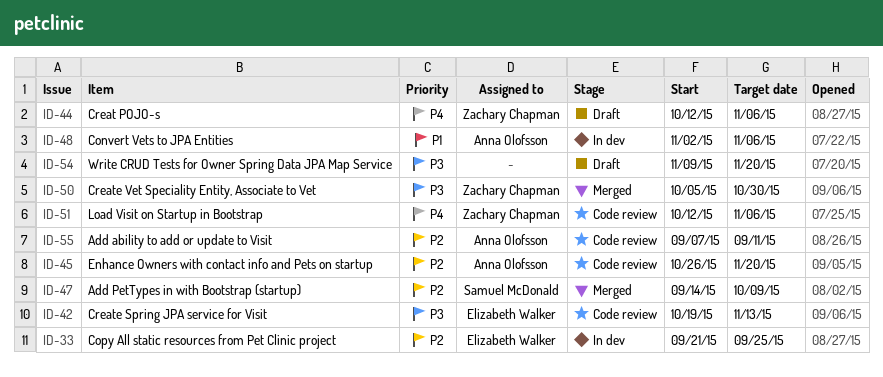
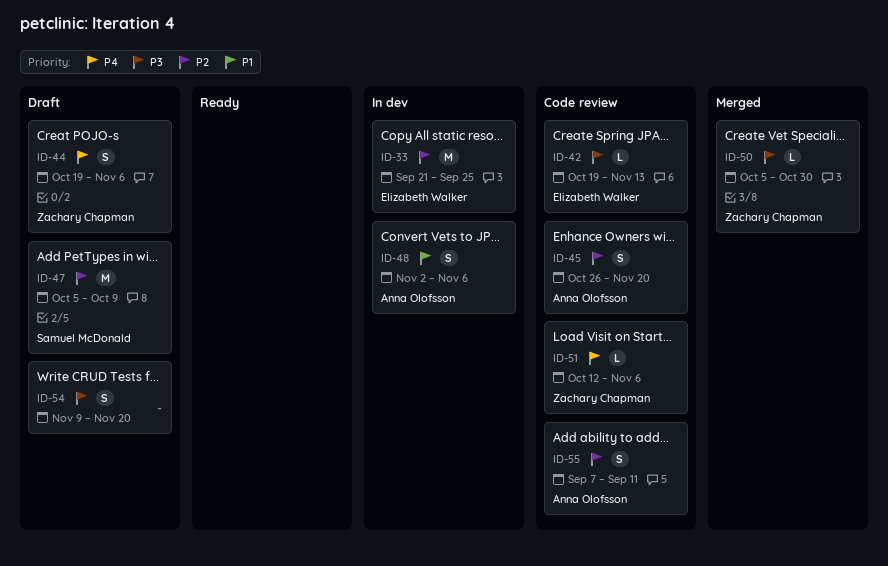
ID-44, start: Oct 12 -> Oct 19
ID-47, status: Merged -> Draft
ID-47, start: Sep 14 -> Oct 5

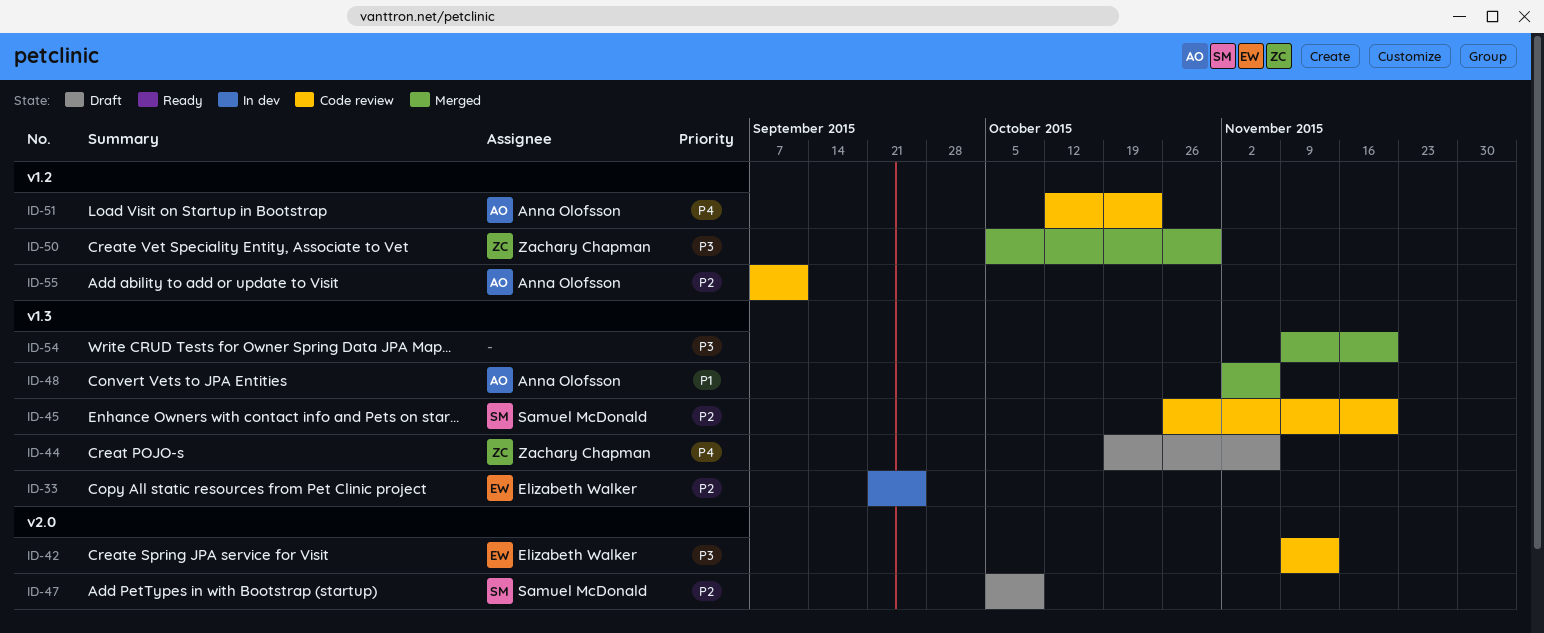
ID-42, start: Oct 19 -> Nov 9
ID-45, owner: Anna Olofsson -> Samuel McDonald
ID-48, status: In dev -> Merged
ID-51, owner: Zachary Chapman -> Anna Olofsson
ID-51, due: Nov 6 -> Oct 23
ID-54, status: Draft -> Merged

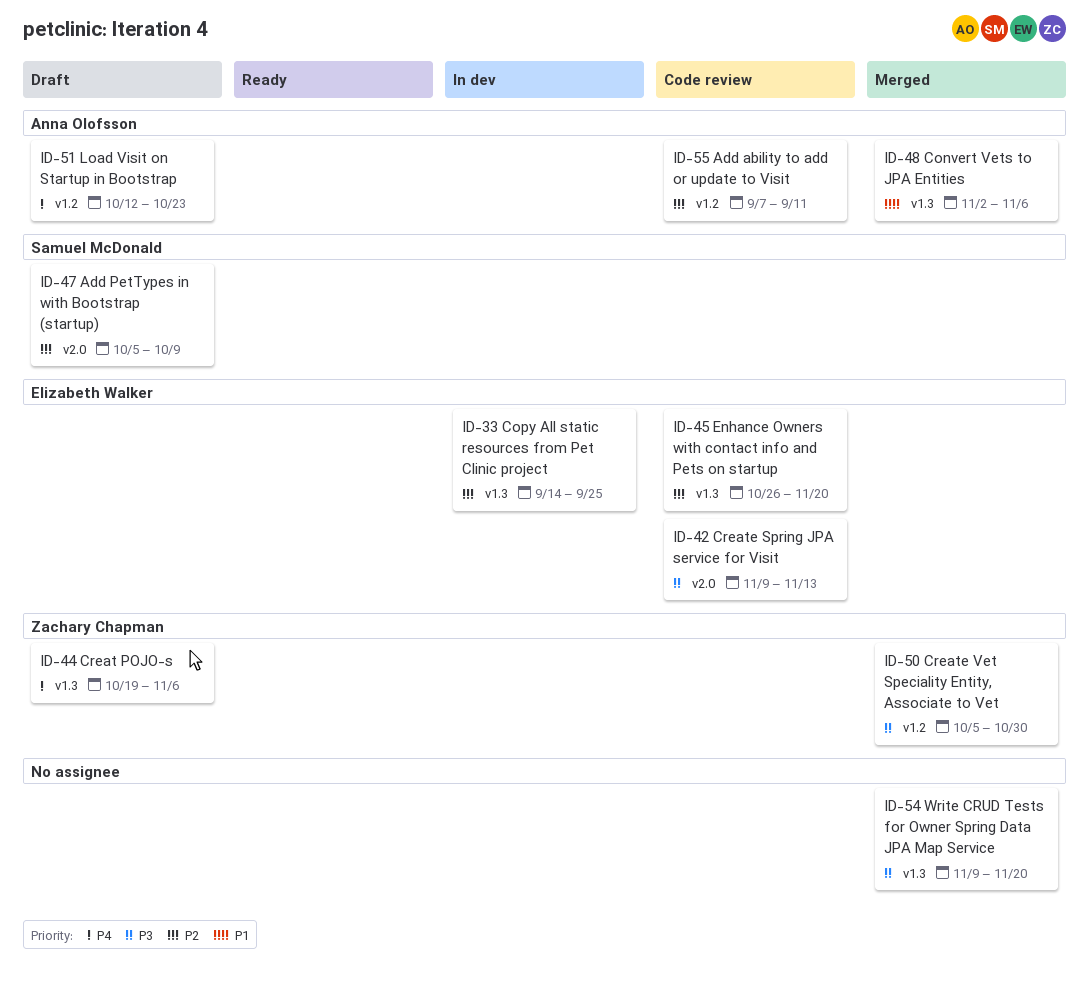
ID-33, start: Sep 21 -> Sep 14
ID-45, owner: Samuel McDonald -> Elizabeth Walker
ID-51, status: Code review -> Draft

